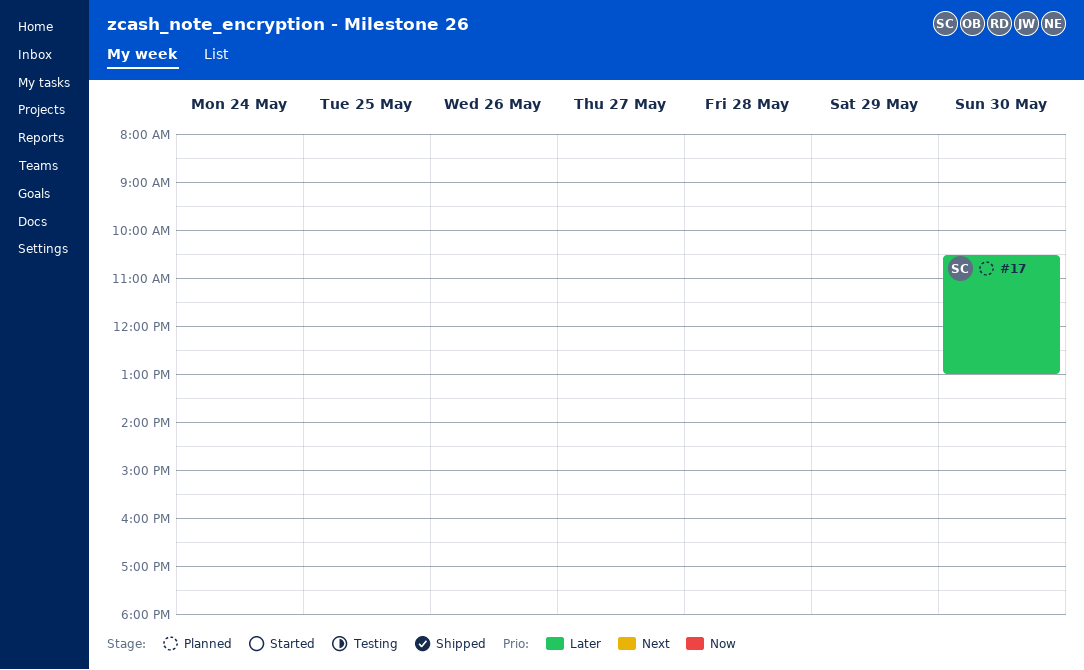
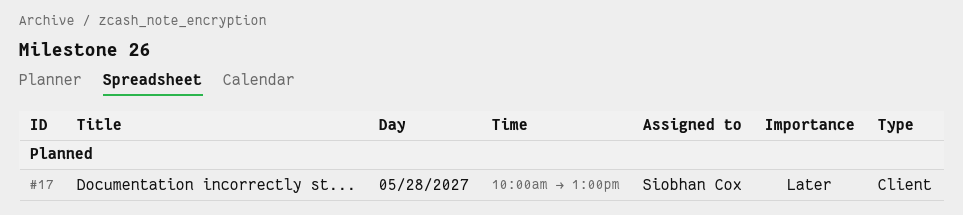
#17, day: May 30 -> May 28
#17, begins: 10:30 -> 10:00

